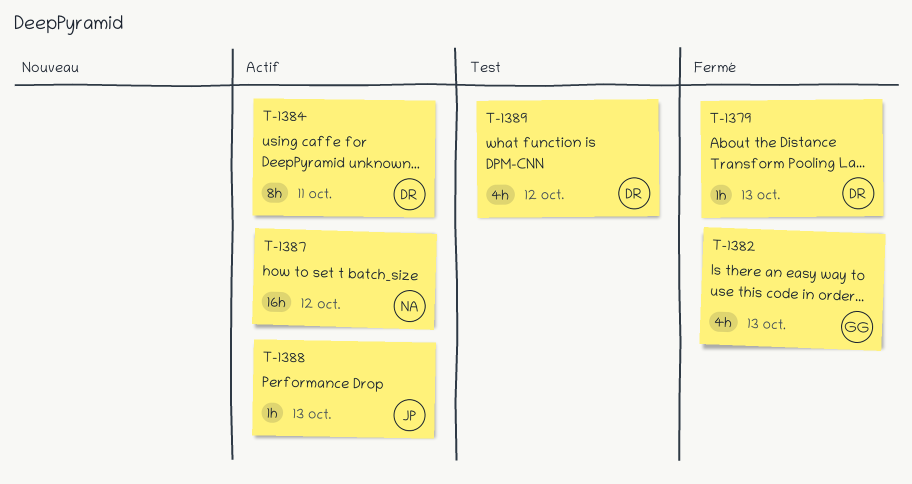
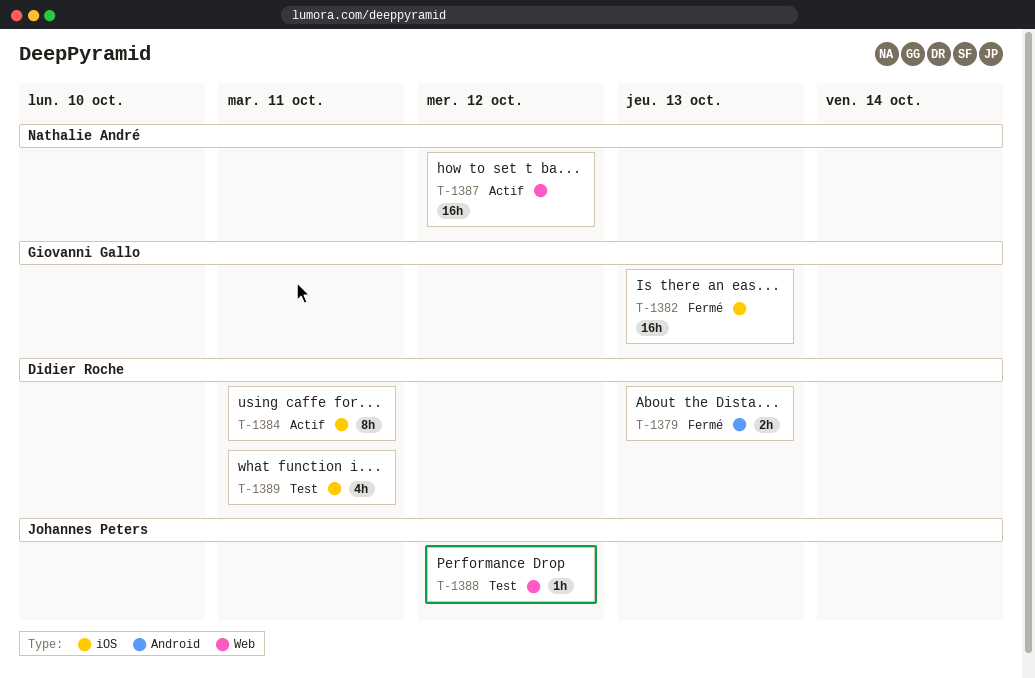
T-1379, estimate: 1h -> 2h
T-1382, estimate: 4h -> 16h
T-1388, status: Actif -> Test
T-1388, due: Oct 13 -> Oct 12
T-1389, due: Oct 12 -> Oct 11

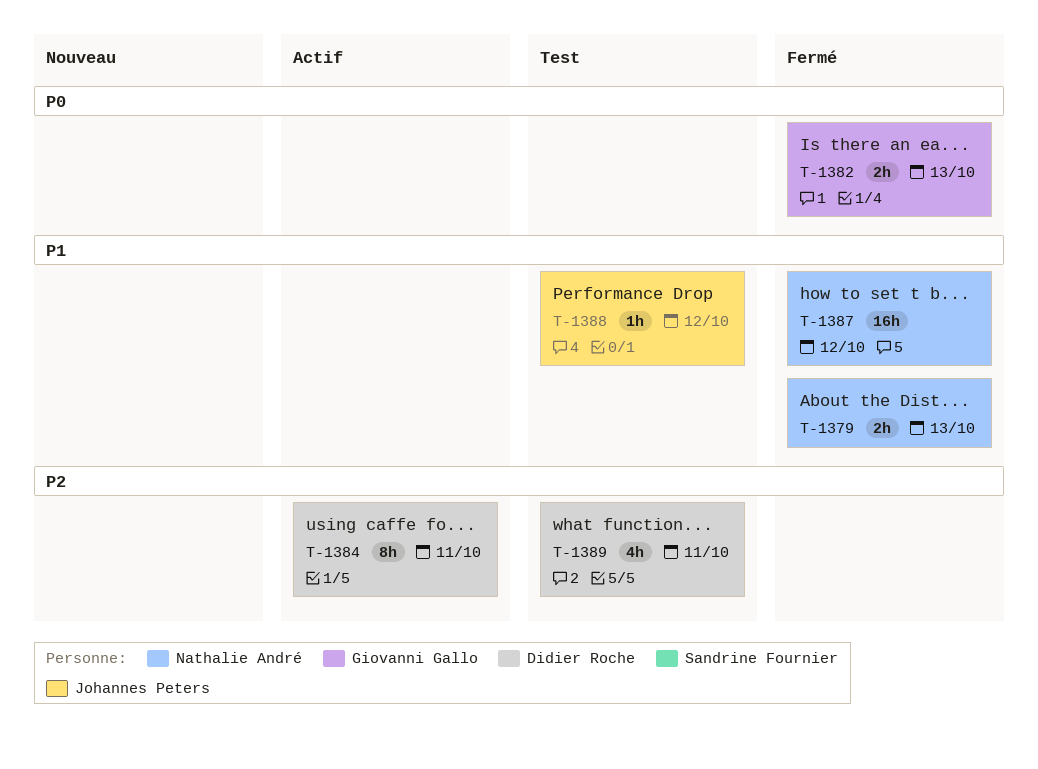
T-1379, owner: Didier Roche -> Nathalie André
T-1382, estimate: 16h -> 2h
T-1387, status: Actif -> Fermé

